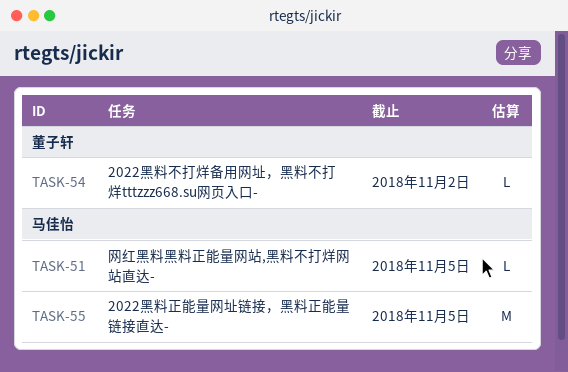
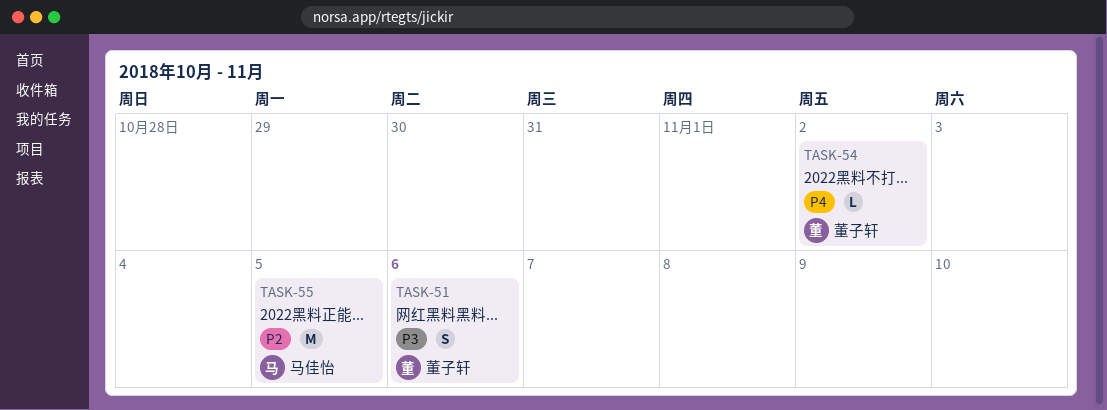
TASK-51, owner: 马佳怡 -> 董子轩
TASK-51, estimate: L -> S
TASK-51, due: Nov 5 -> Nov 6

